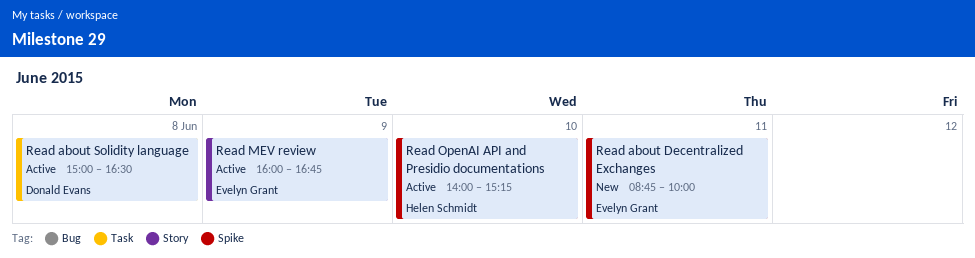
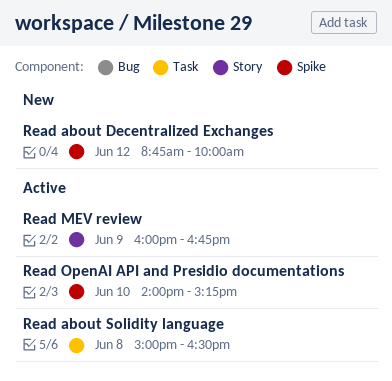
Read about Decentralized Exchanges, day: Jun 11 -> Jun 12

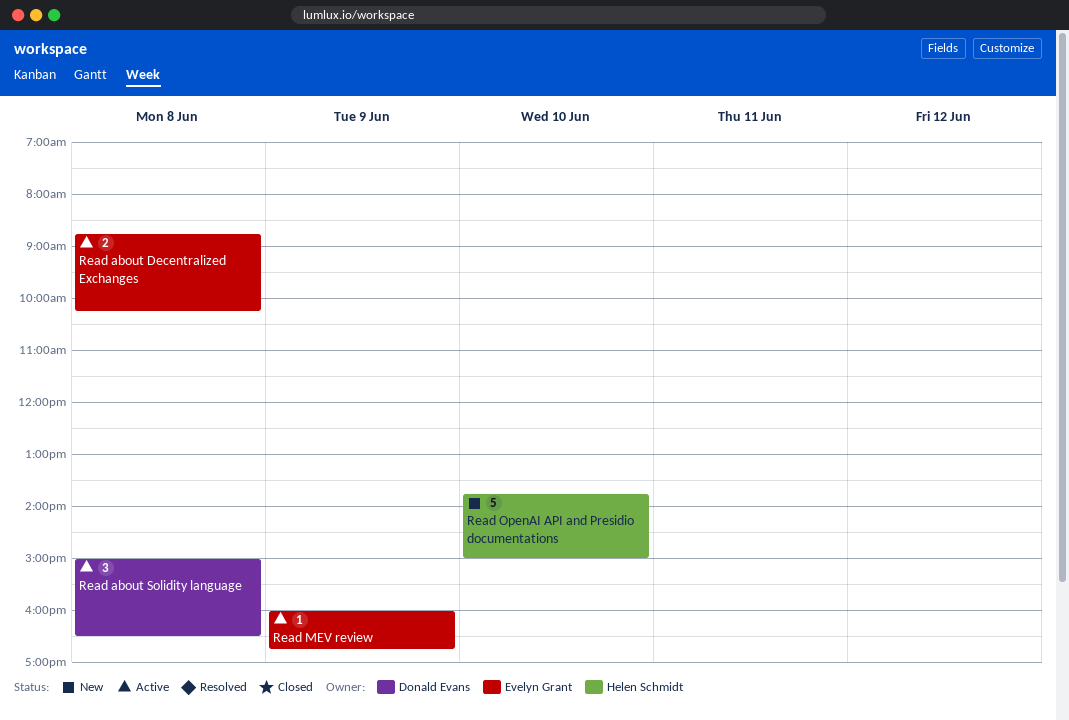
Read about Decentralized Exchanges, status: New -> Active
Read about Decentralized Exchanges, day: Jun 12 -> Jun 8
Read about Decentralized Exchanges, ends: 10:00 -> 10:15
Read OpenAI API and Presidio documentations, status: Active -> New
Read OpenAI API and Presidio documentations, begins: 14:00 -> 13:45
Read OpenAI API and Presidio documentations, ends: 15:15 -> 15:00

